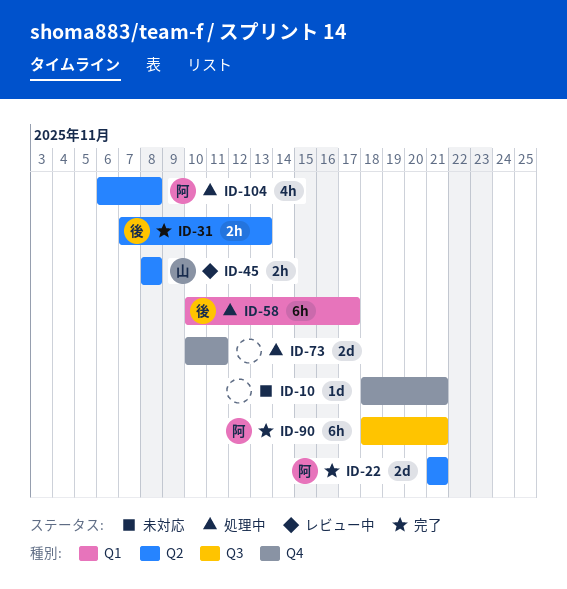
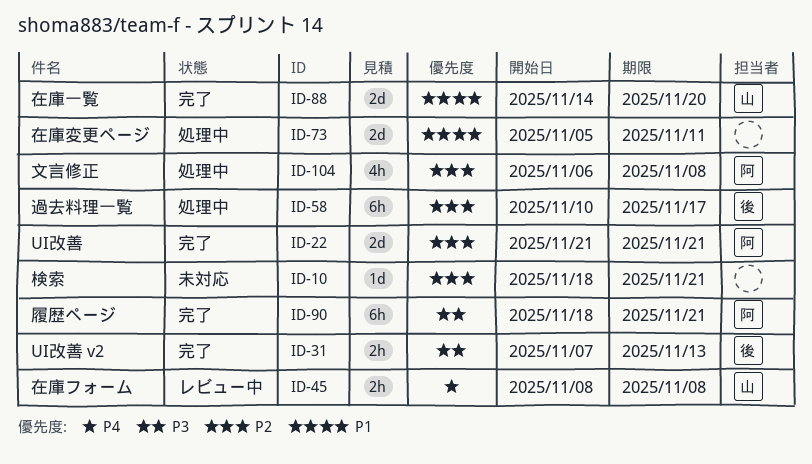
ID-73, start: Nov 10 -> Nov 5
ID-88: none -> present

